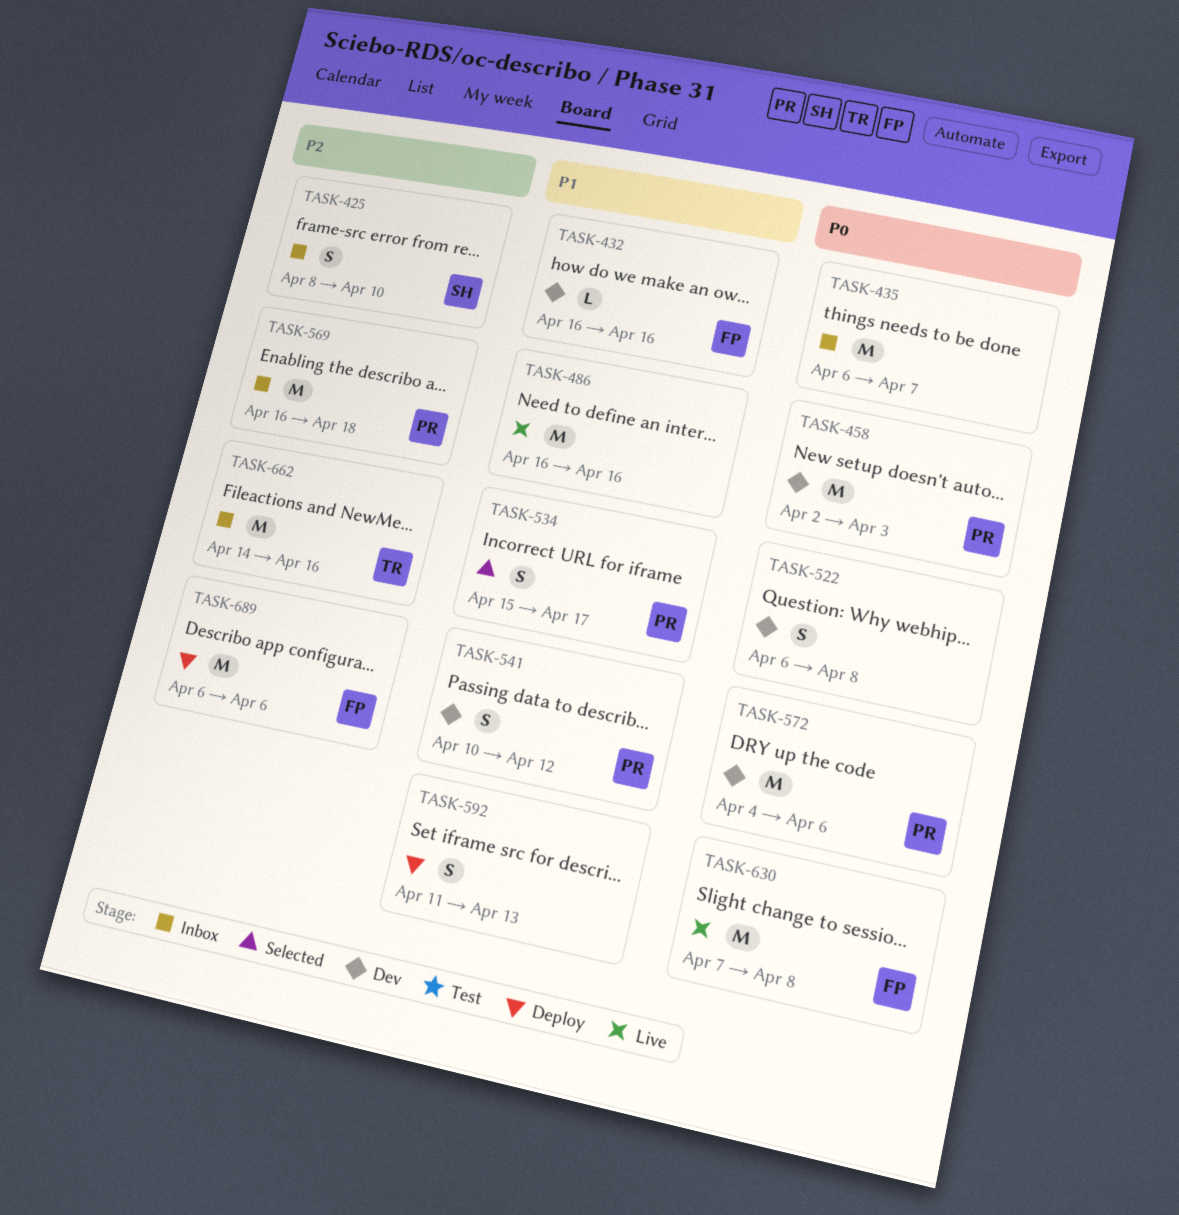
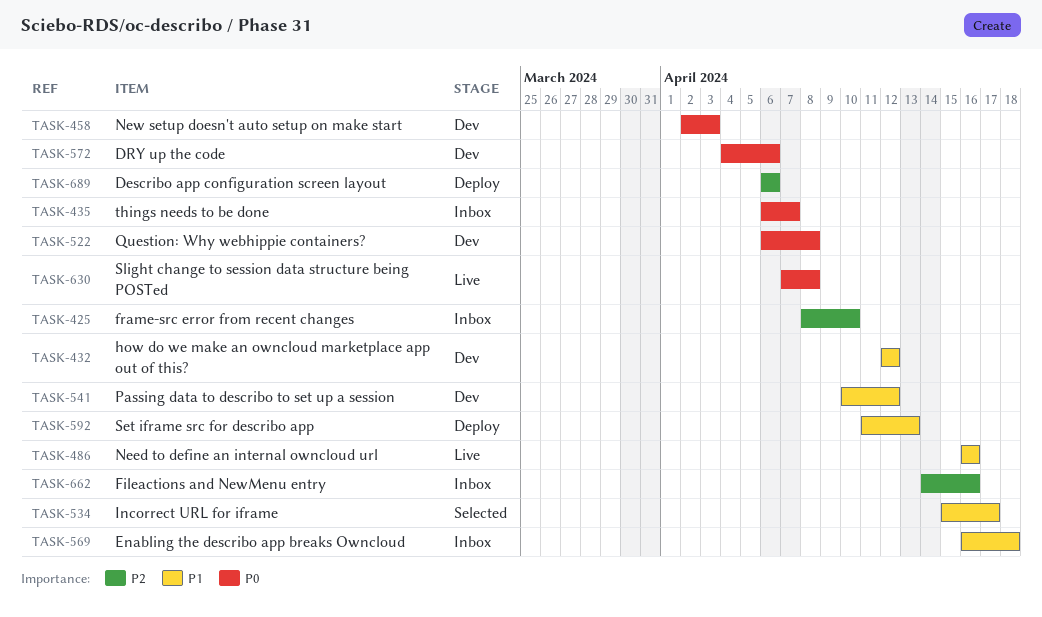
TASK-432, start: Apr 16 -> Apr 12
TASK-432, due: Apr 16 -> Apr 12
TASK-569, priority: P2 -> P1

